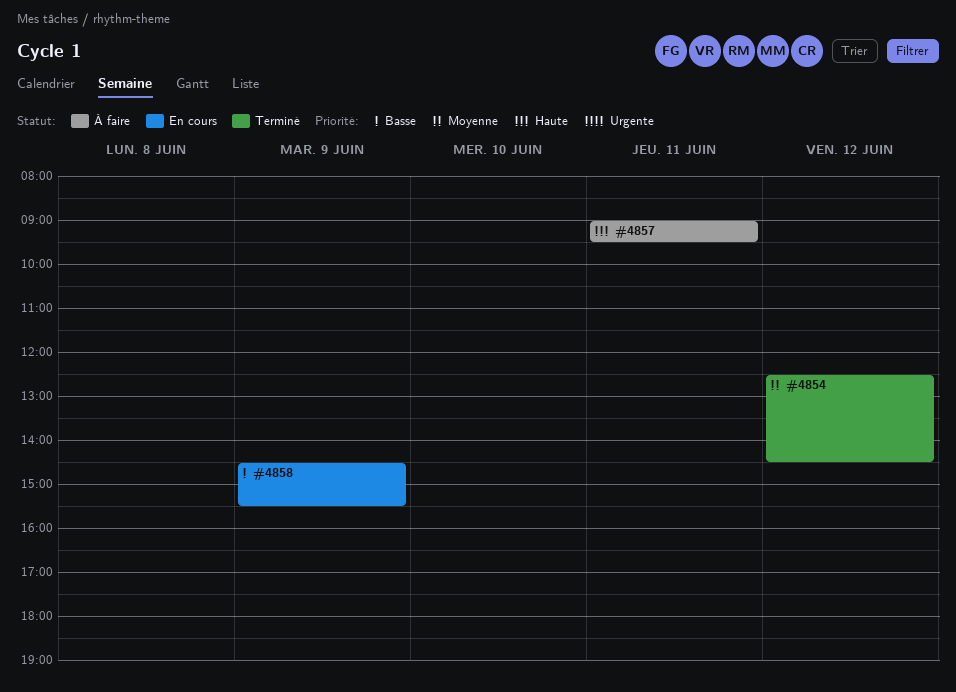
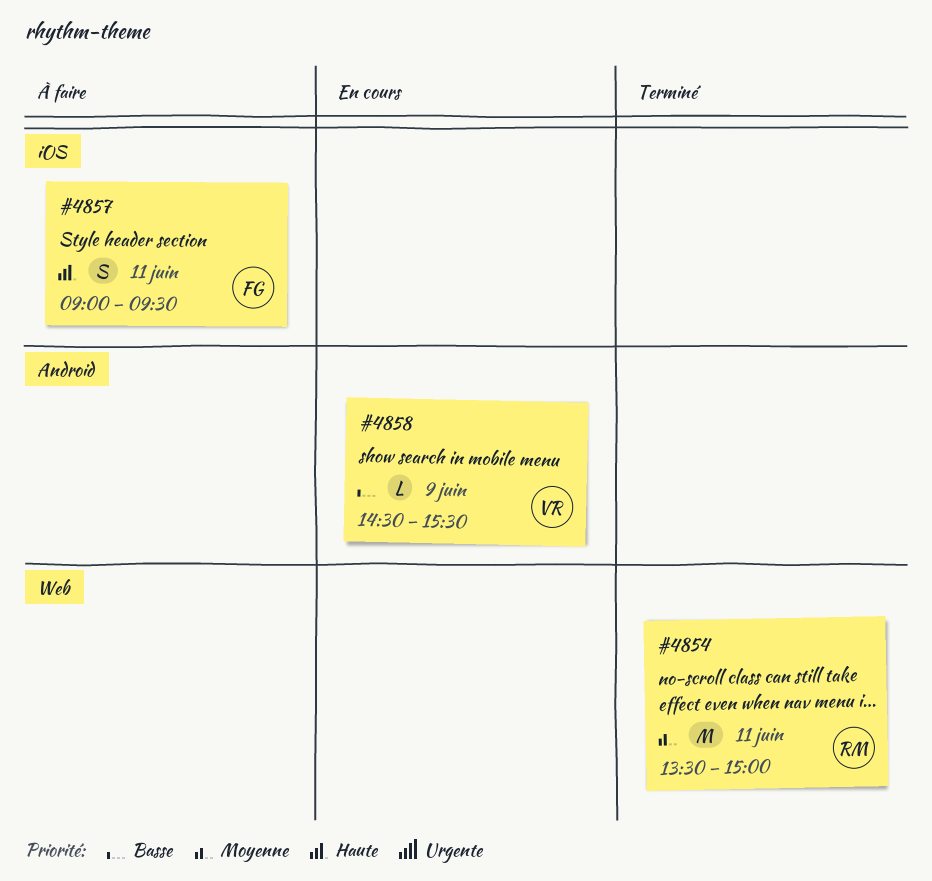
#4854, day: Jun 12 -> Jun 11
#4854, begins: 12:30 -> 13:30
#4854, ends: 14:30 -> 15:00

